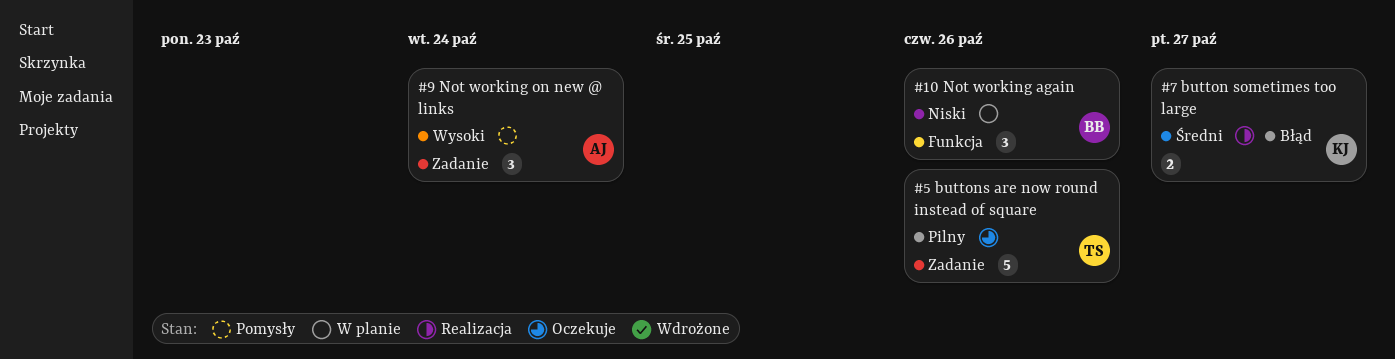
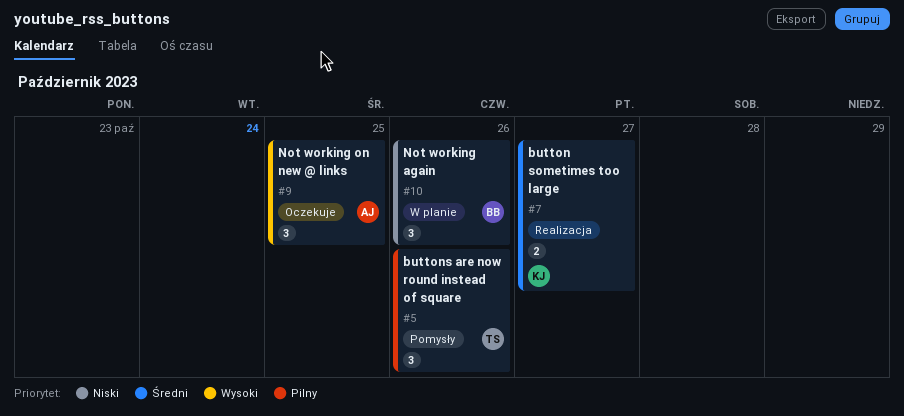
#5, status: Oczekuje -> Pomysły
#5, estimate: 5 -> 3
#9, status: Pomysły -> Oczekuje
#9, due: Oct 24 -> Oct 25

